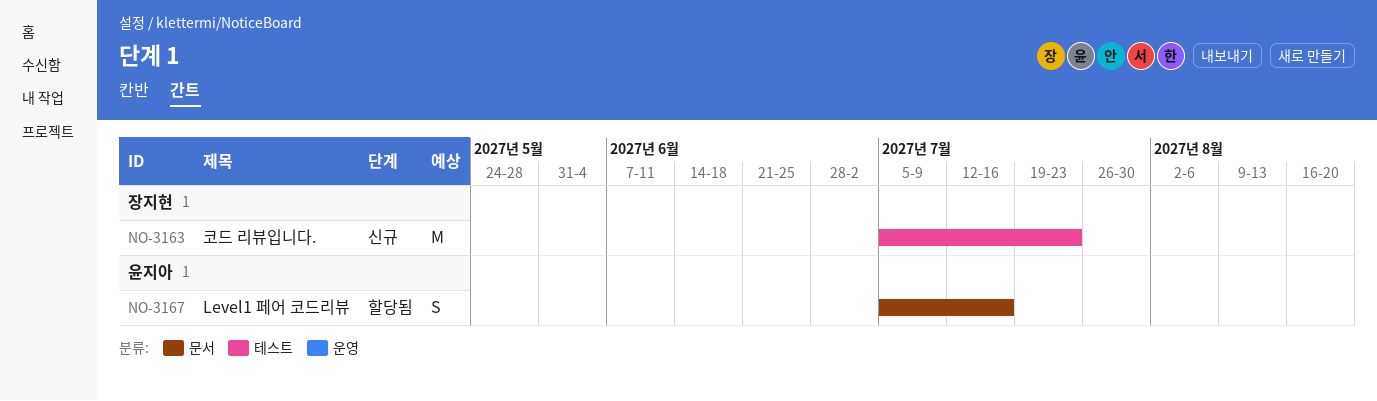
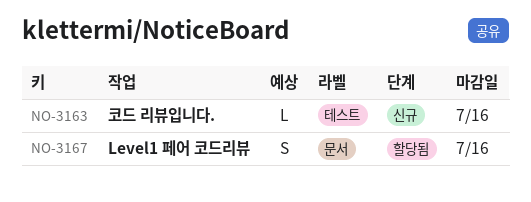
NO-3163, estimate: M -> L
NO-3163, due: Jul 23 -> Jul 16

